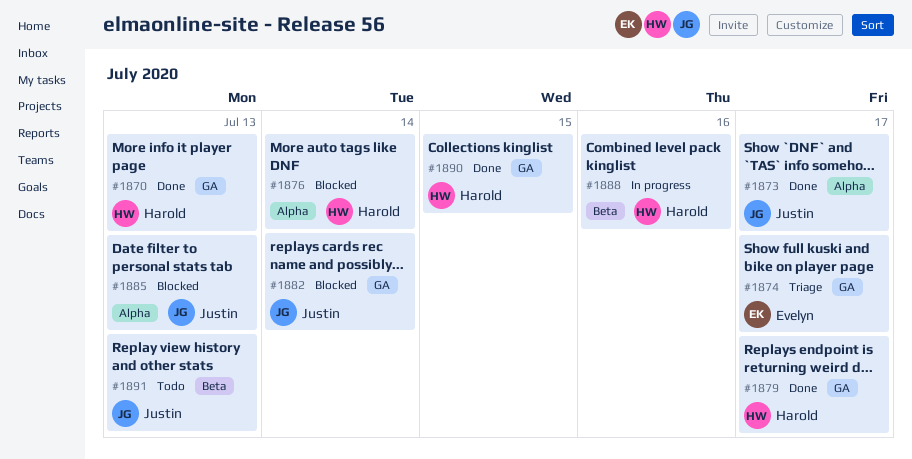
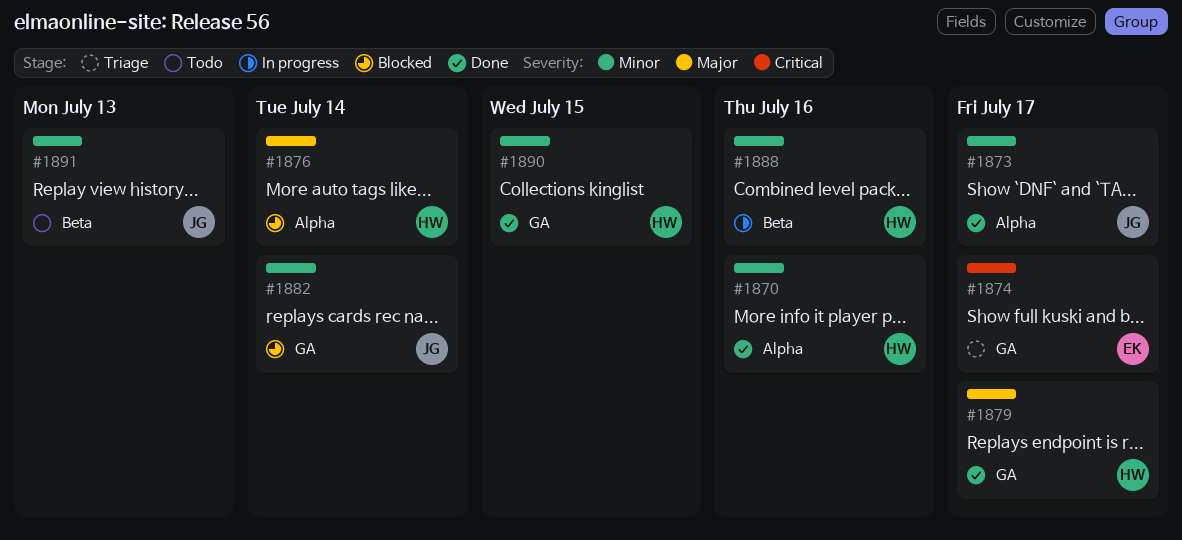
#1870, label: GA -> Alpha
#1870, due: Jul 13 -> Jul 16
#1885: present -> none

